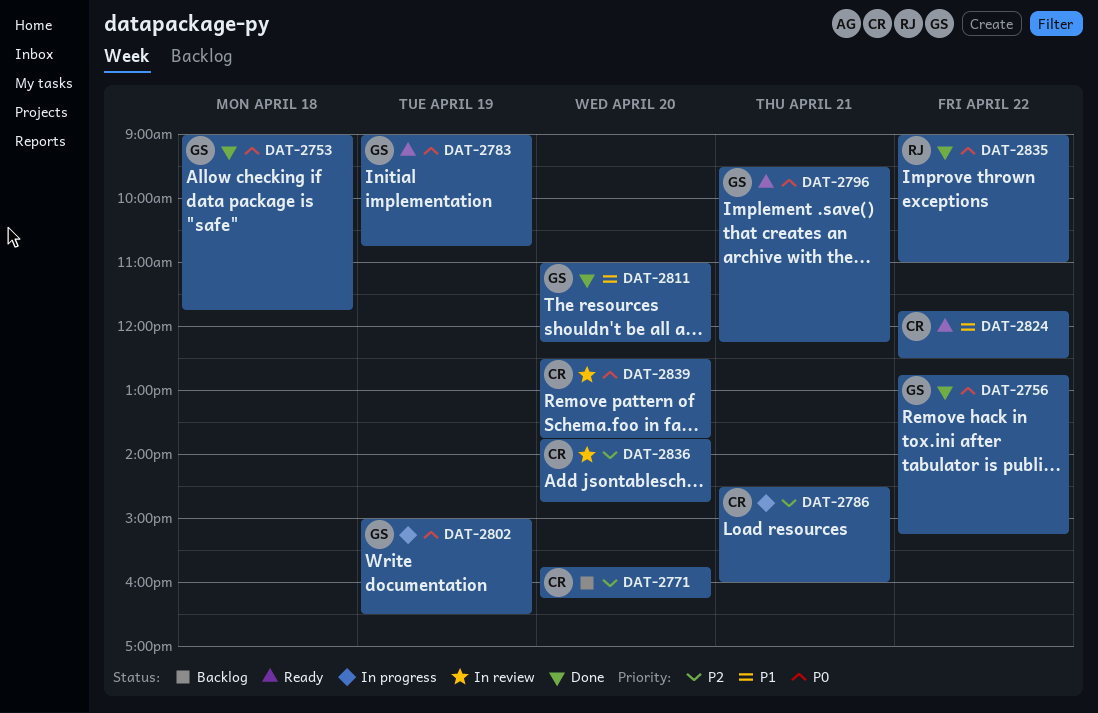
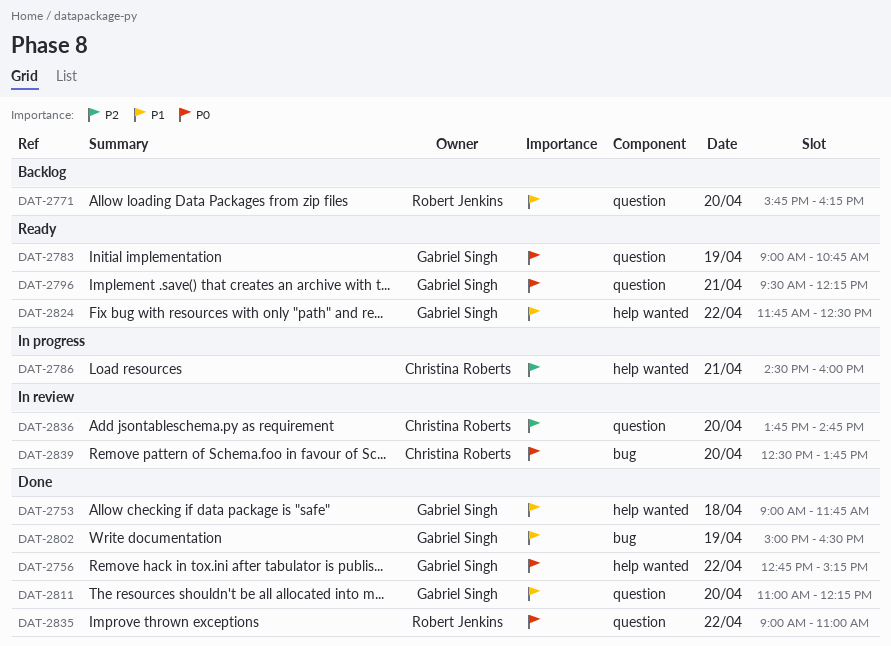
DAT-2753, priority: P0 -> P1
DAT-2771, owner: Christina Roberts -> Robert Jenkins
DAT-2771, priority: P2 -> P1
DAT-2802, status: In progress -> Done
DAT-2802, priority: P0 -> P1
DAT-2824, owner: Christina Roberts -> Gabriel Singh

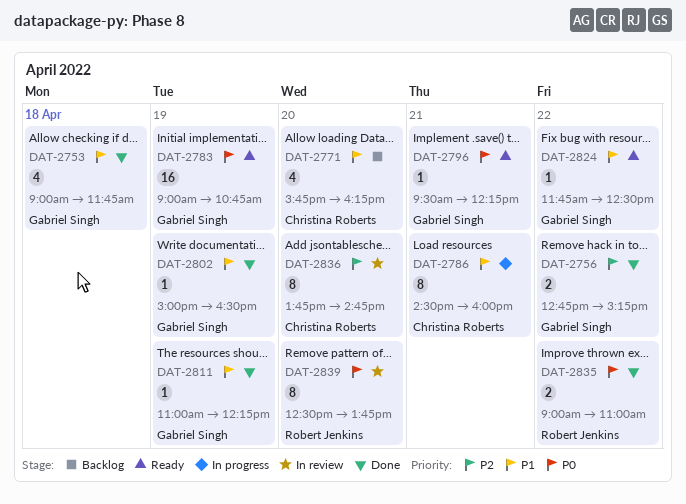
DAT-2756, priority: P0 -> P2
DAT-2771, owner: Robert Jenkins -> Christina Roberts
DAT-2786, priority: P2 -> P1
DAT-2811, day: Apr 20 -> Apr 19
DAT-2839, owner: Christina Roberts -> Robert Jenkins

